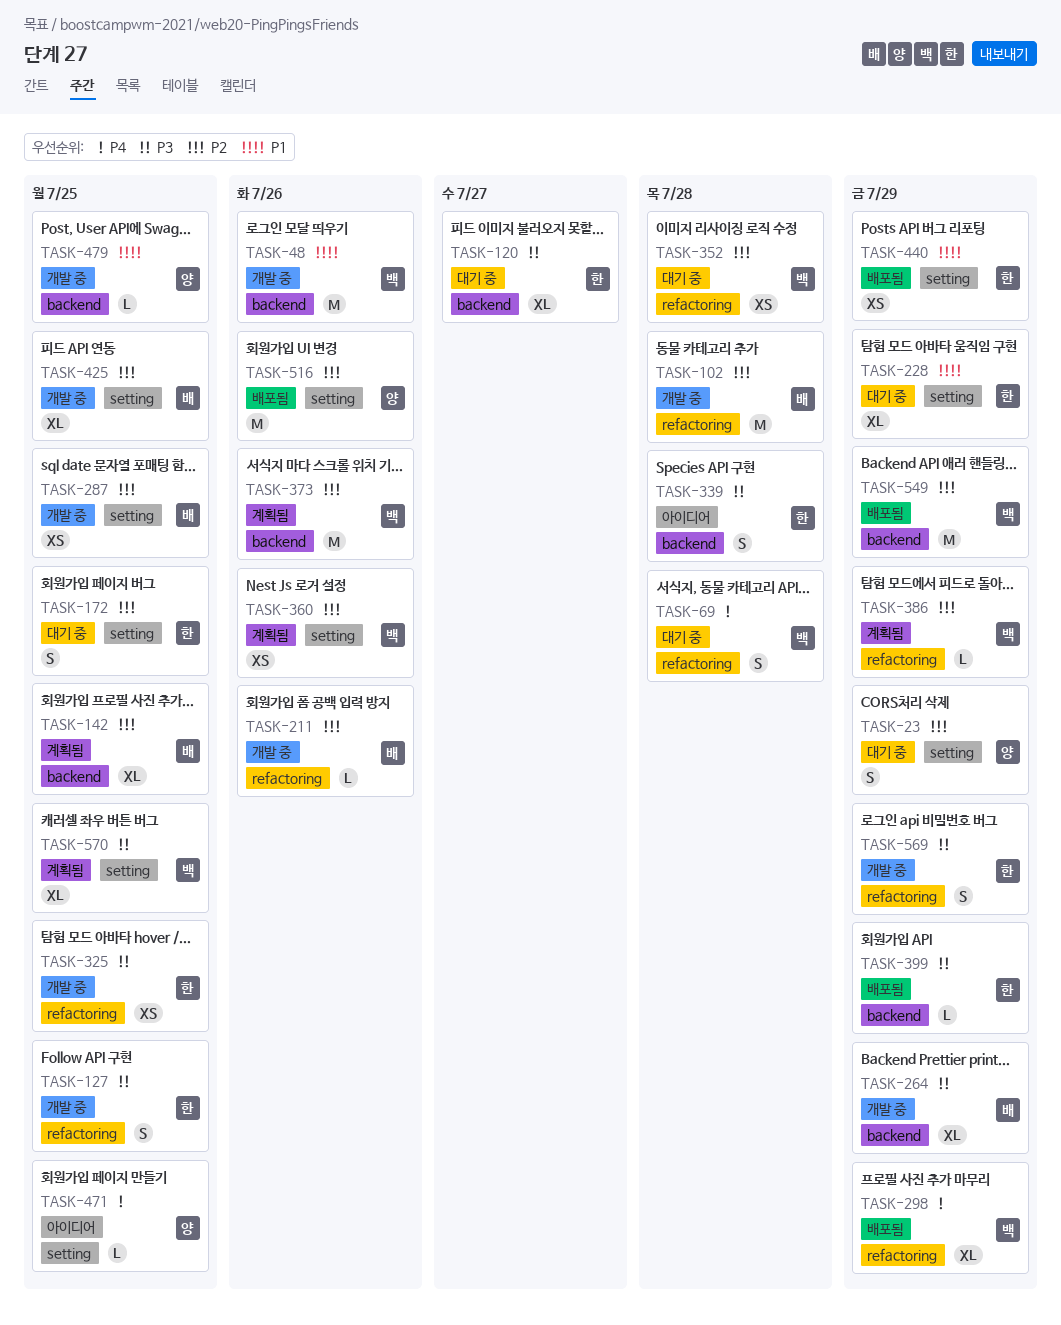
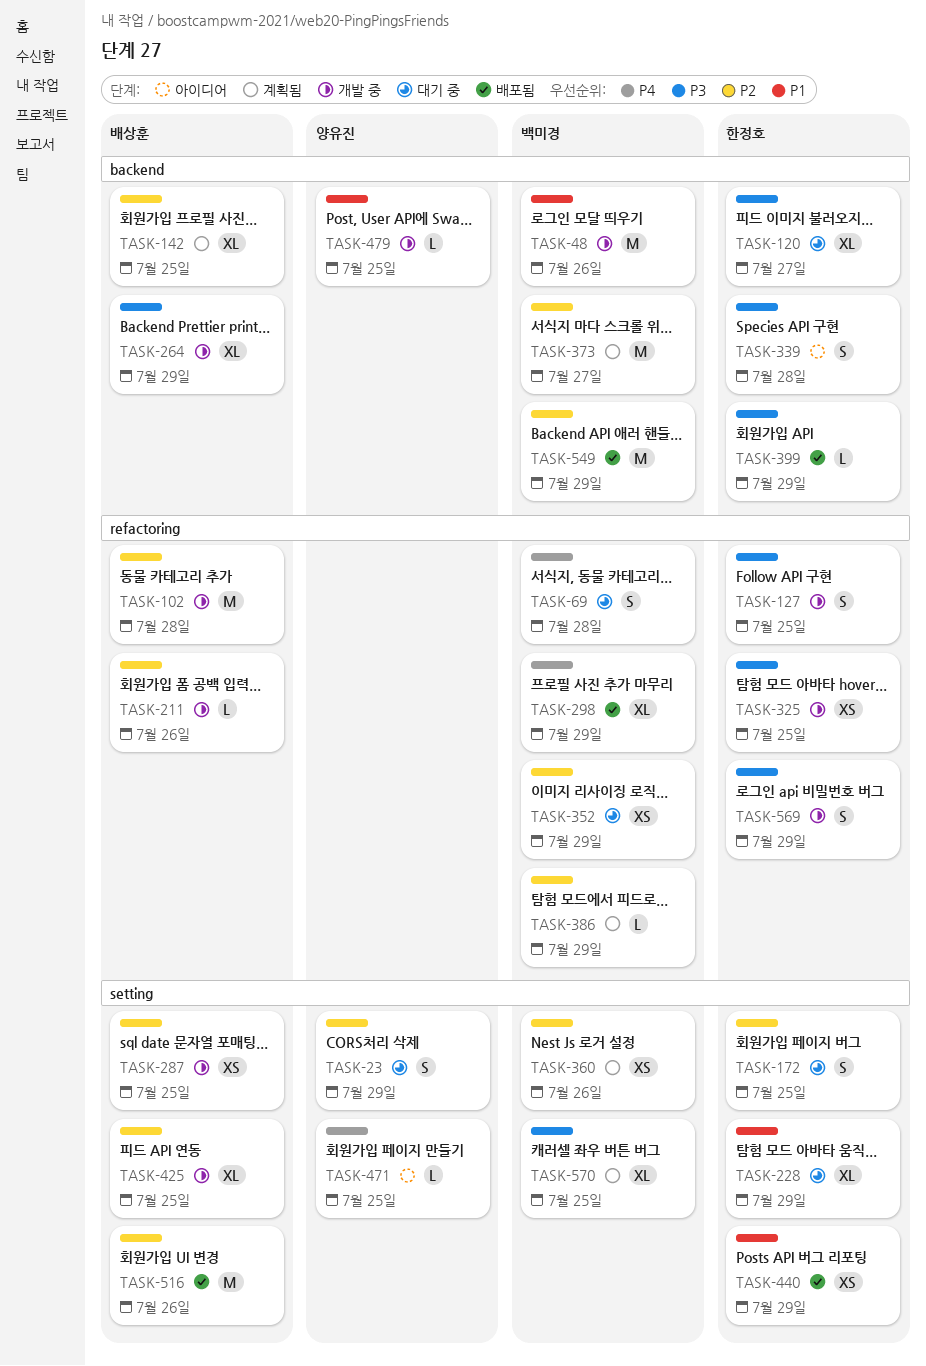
TASK-352, due: Jul 28 -> Jul 29
TASK-373, due: Jul 26 -> Jul 27
TASK-516, owner: 양유진 -> 배상훈

